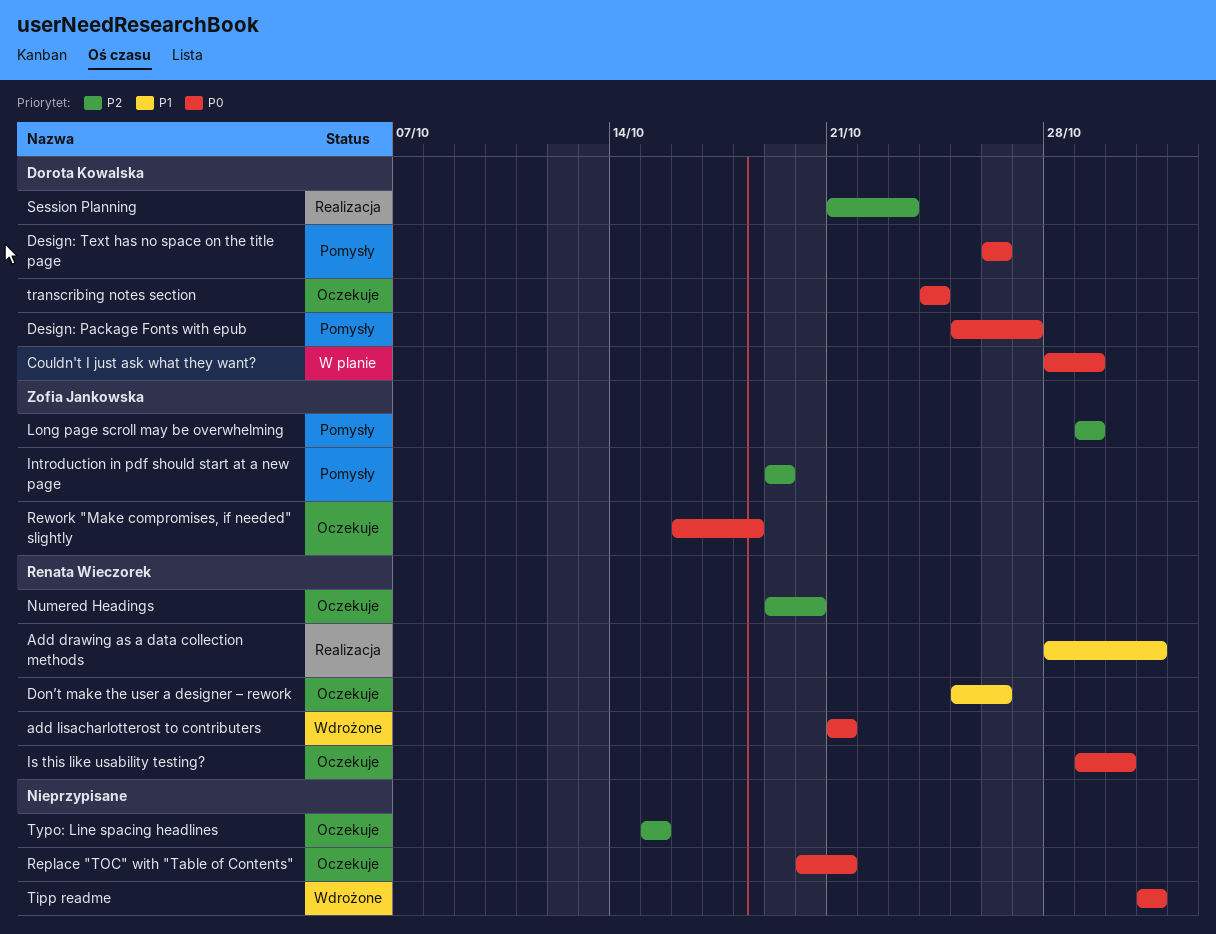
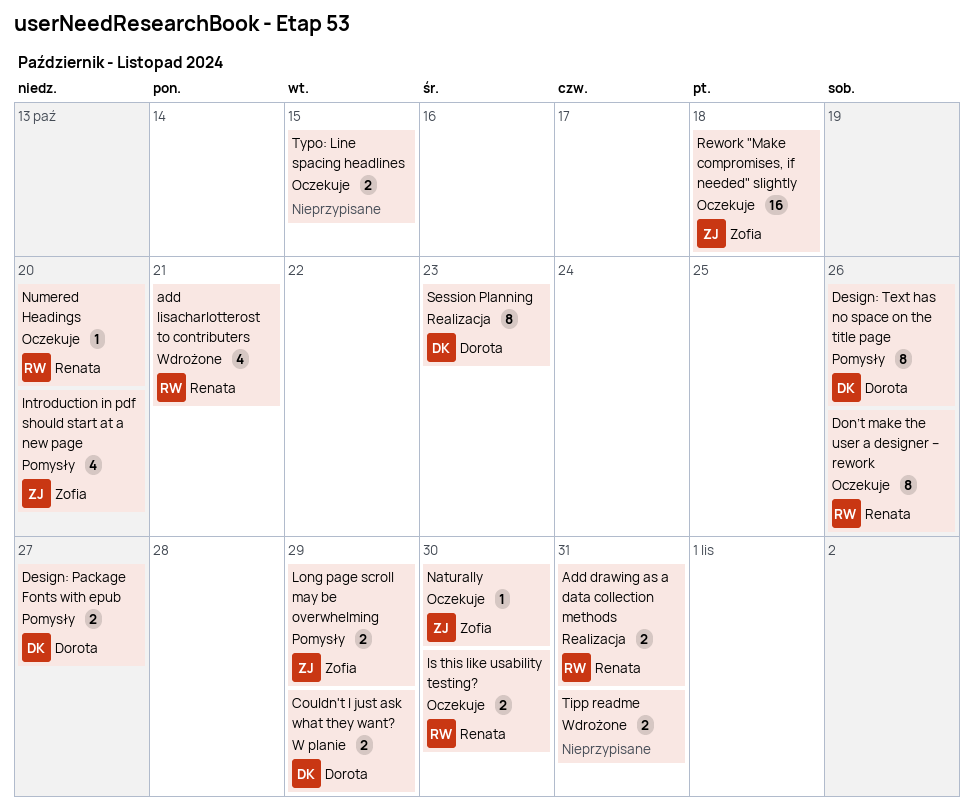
Introduction in pdf should start at a new page, due: Oct 19 -> Oct 20
Naturally: none -> present
Replace "TOC" with "Table of Contents": present -> none
transcribing notes section: present -> none

